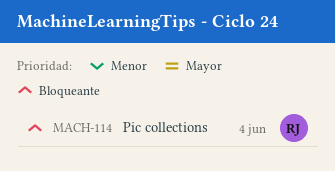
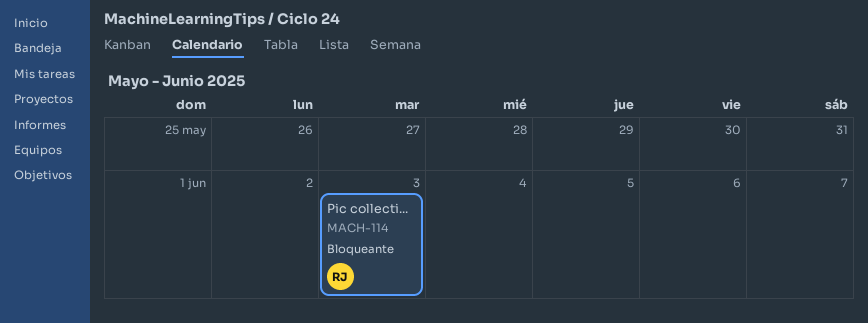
MACH-114, due: Jun 4 -> Jun 3

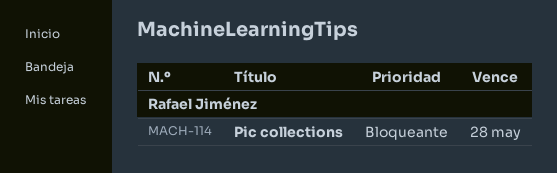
MACH-114, due: Jun 3 -> May 28

